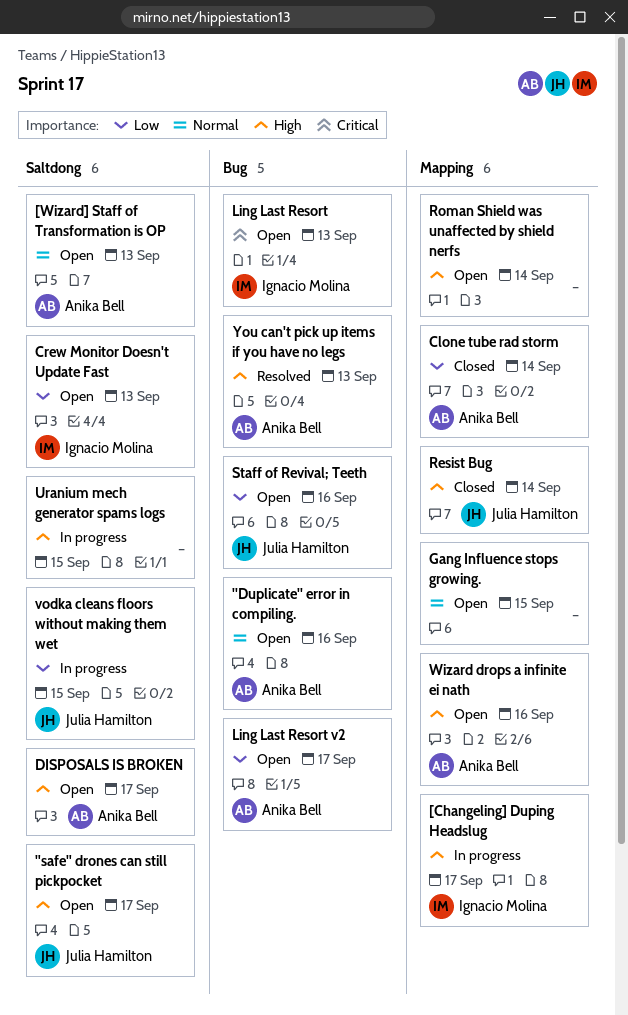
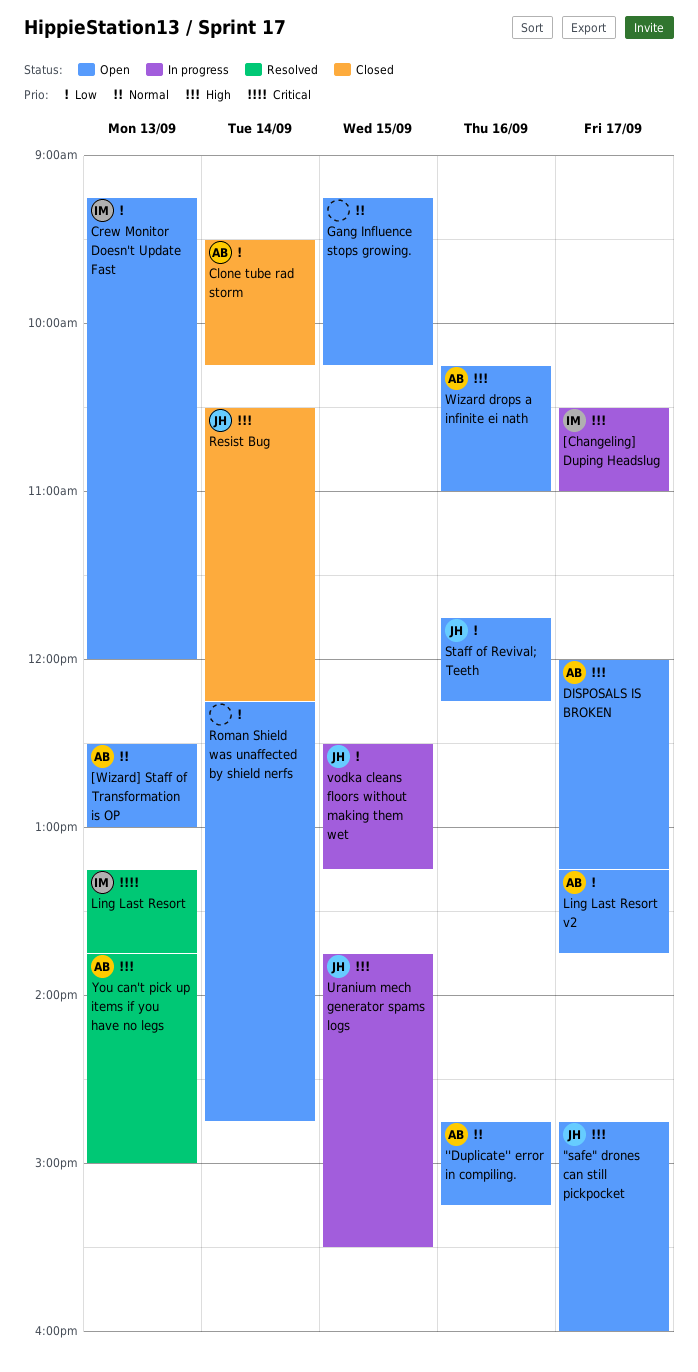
Ling Last Resort, status: Open -> Resolved
Roman Shield was unaffected by shield nerfs, priority: High -> Low
Uranium mech generator spams logs, owner: none -> Julia Hamilton

